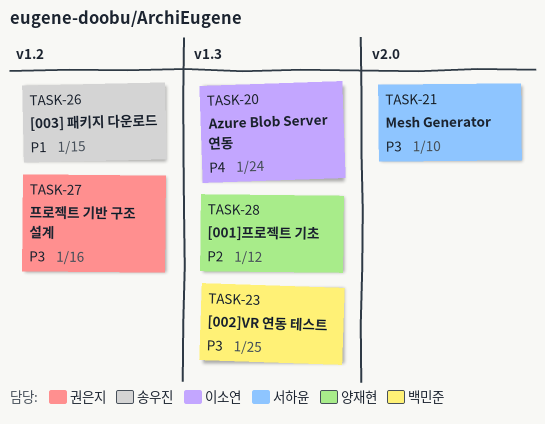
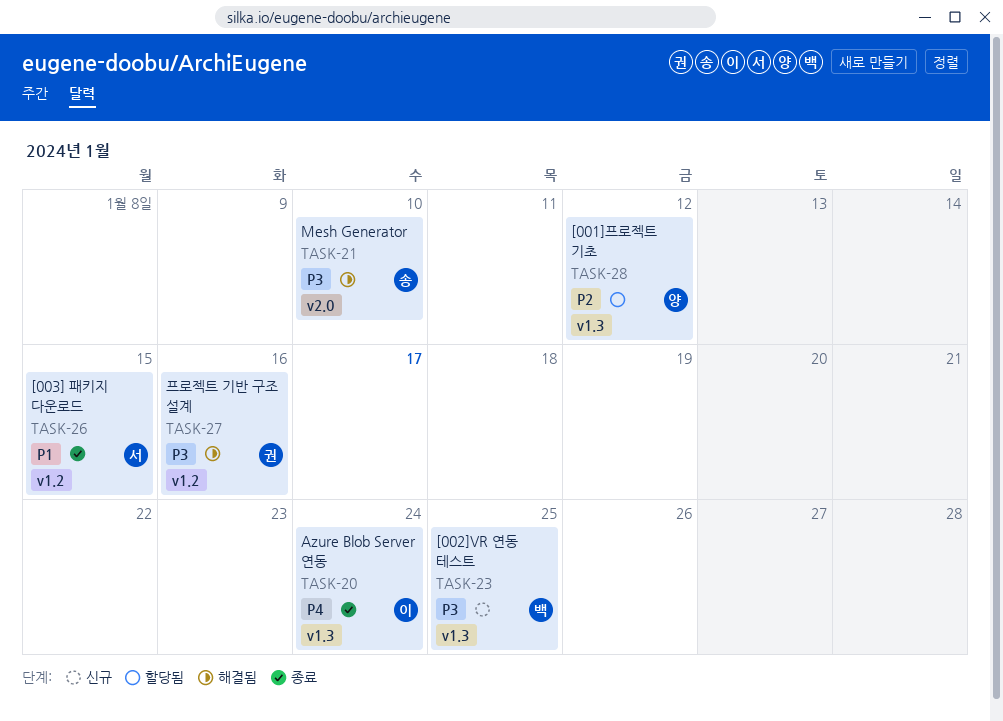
TASK-21, owner: 서하윤 -> 송우진
TASK-26, owner: 송우진 -> 서하윤

